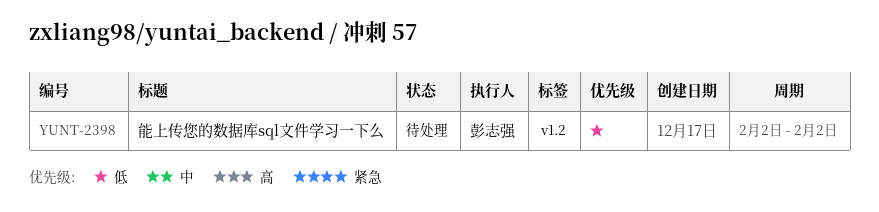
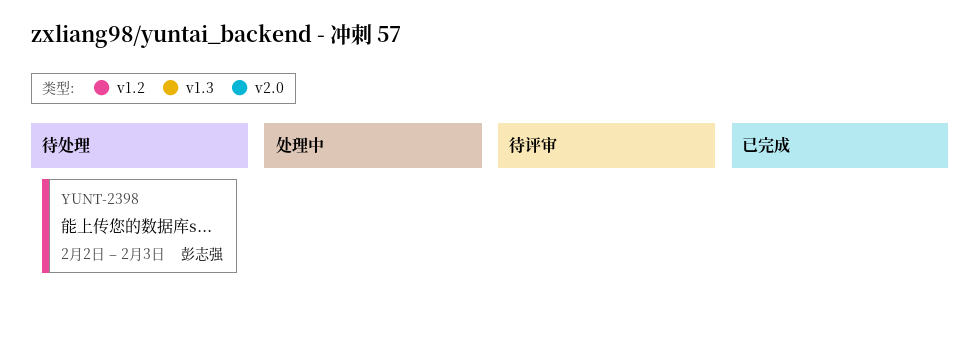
YUNT-2398, due: Feb 2 -> Feb 3

